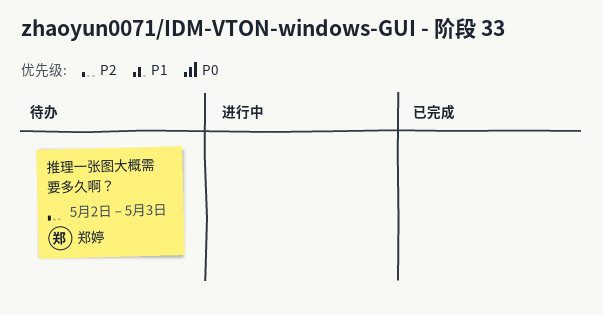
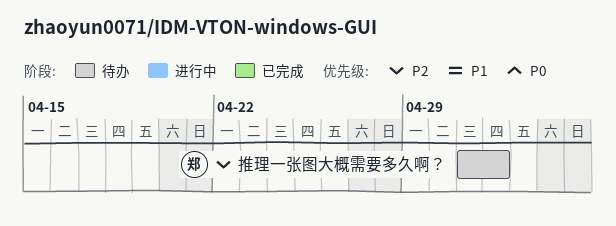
推理一张图大概需要多久啊？, start: May 2 -> May 1
推理一张图大概需要多久啊？, due: May 3 -> May 2

